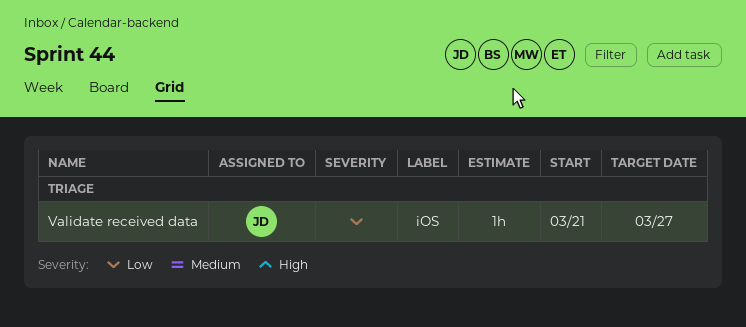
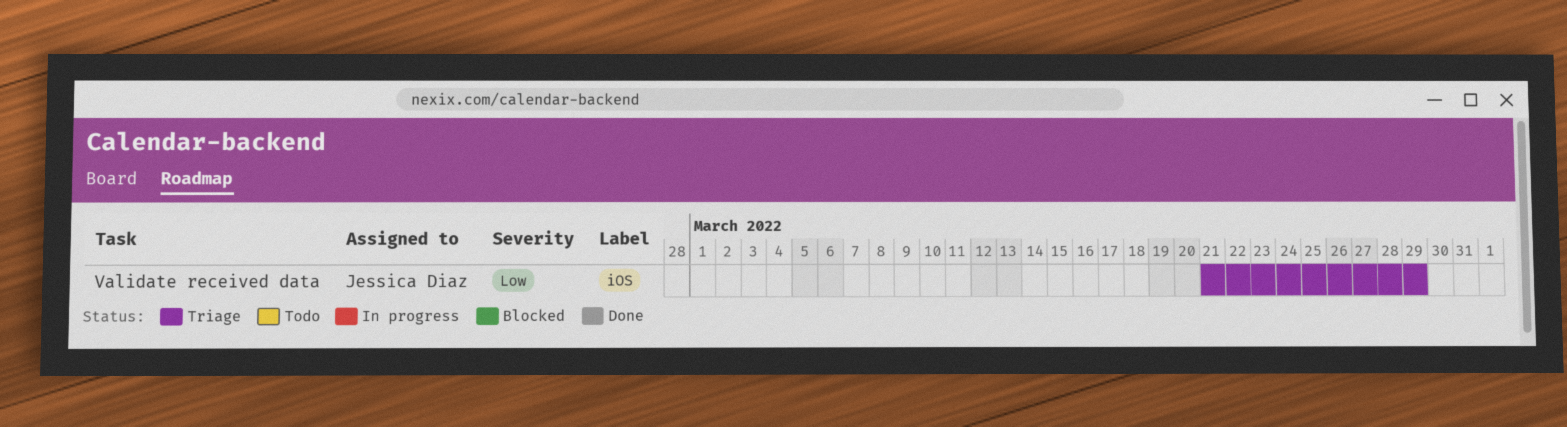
Validate received data, due: Mar 27 -> Mar 29

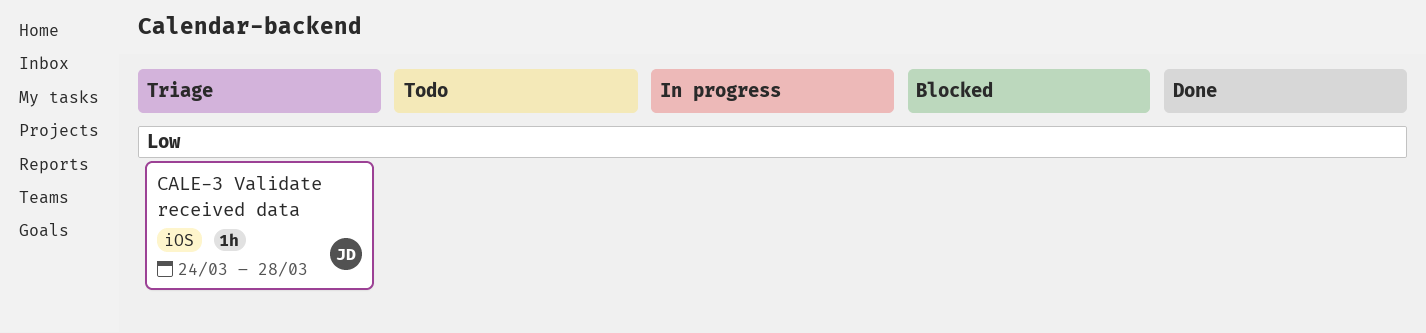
Validate received data, start: Mar 21 -> Mar 24
Validate received data, due: Mar 29 -> Mar 28

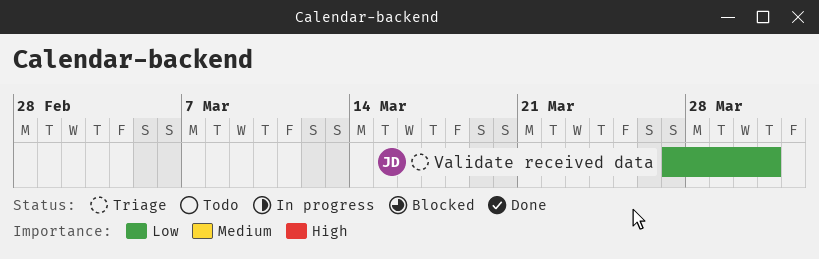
Validate received data, start: Mar 24 -> Mar 27
Validate received data, due: Mar 28 -> Mar 31

